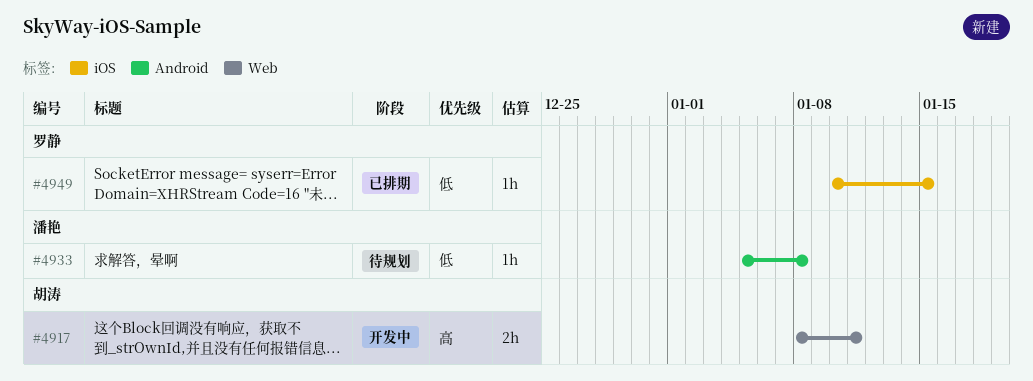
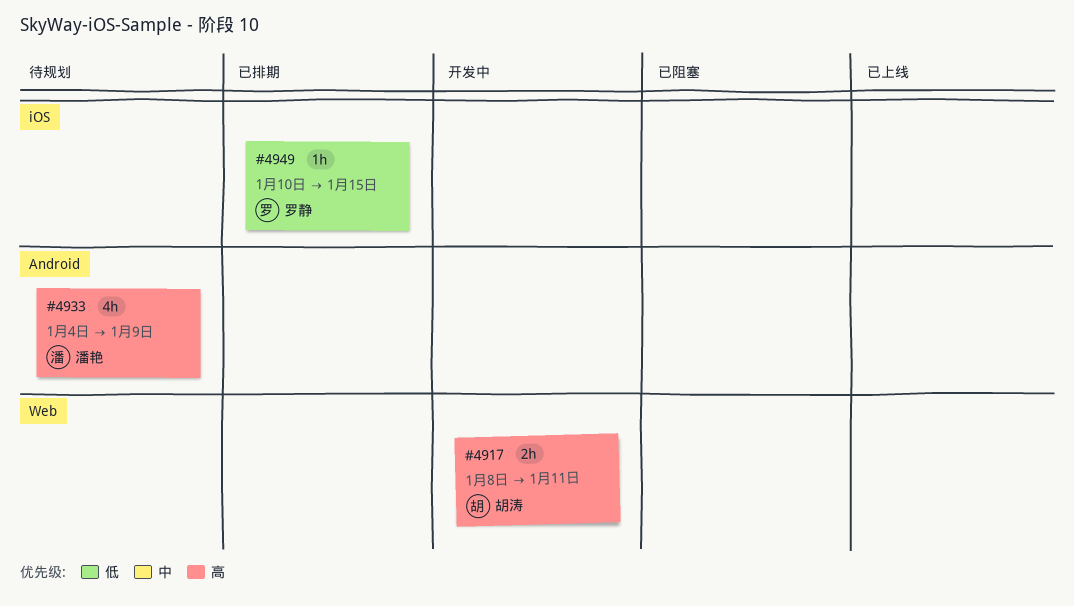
#4933, priority: 低 -> 高
#4933, estimate: 1h -> 4h
#4933, start: Jan 5 -> Jan 4
#4933, due: Jan 8 -> Jan 9

